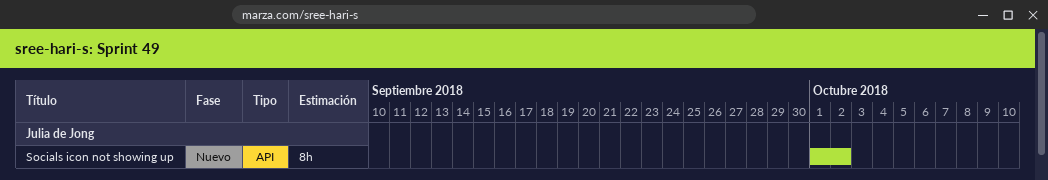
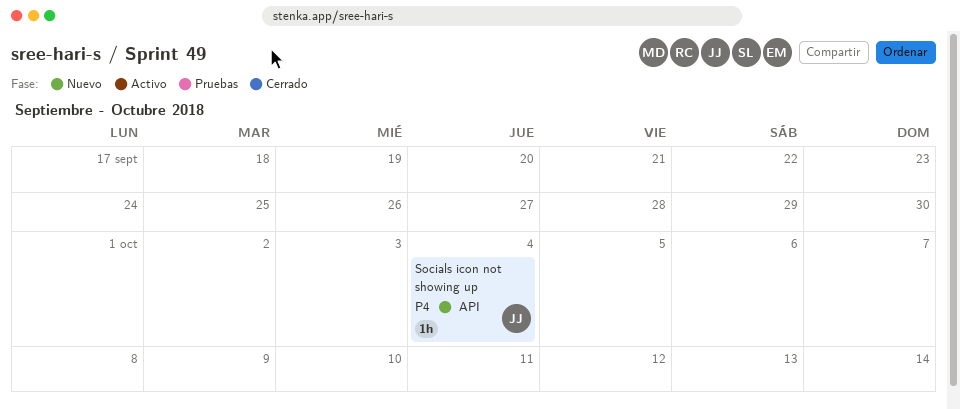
Socials icon not showing up, estimate: 8h -> 1h
Socials icon not showing up, due: Oct 2 -> Oct 4

